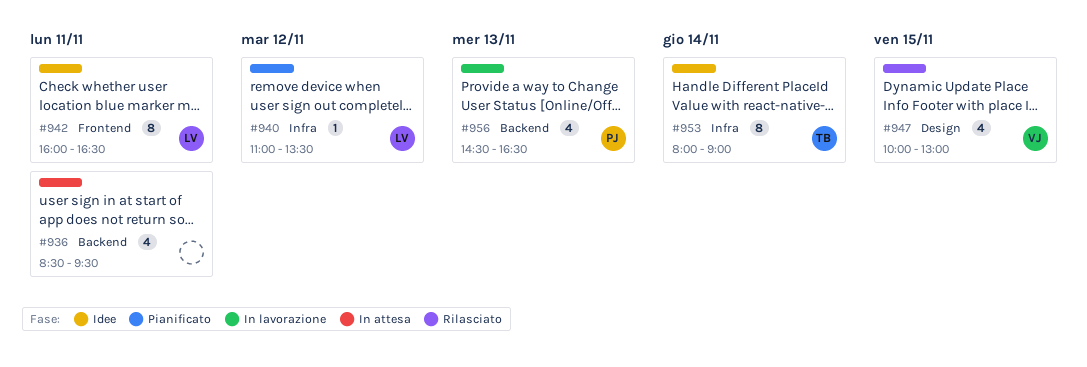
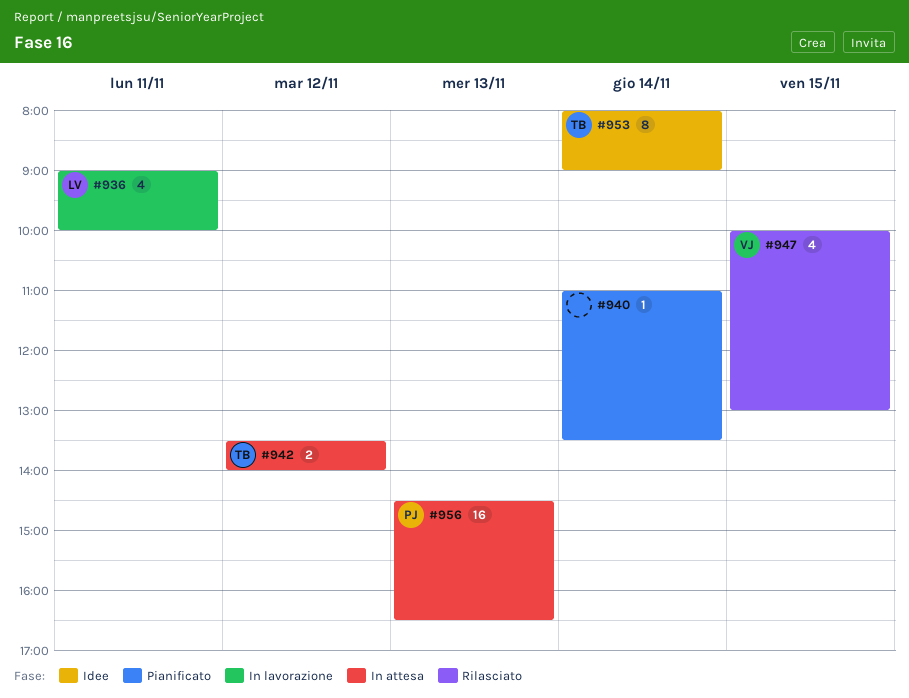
#936, status: In attesa -> In lavorazione
#936, owner: none -> LV
#936, begins: 08:30 -> 09:00
#936, ends: 09:30 -> 10:00
#940, owner: LV -> none
#940, day: Nov 12 -> Nov 14
#942, status: Idee -> In attesa
#942, owner: LV -> TB
#942, estimate: 8 -> 2
#942, day: Nov 11 -> Nov 12
#942, begins: 16:00 -> 13:30
#942, ends: 16:30 -> 14:00
#956, status: In lavorazione -> In attesa
#956, estimate: 4 -> 16

